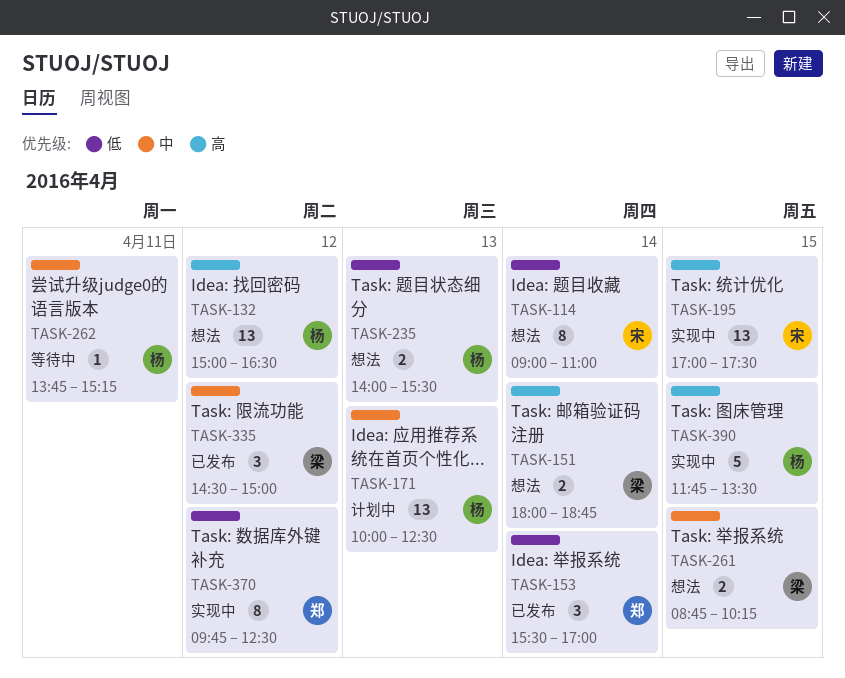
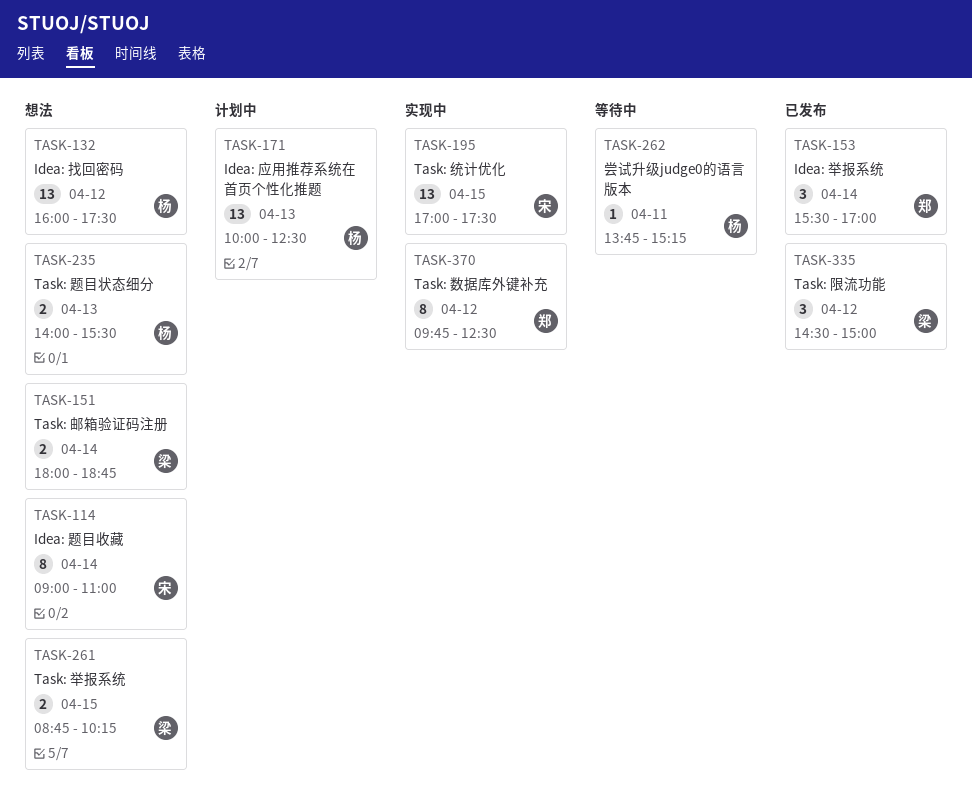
TASK-132, begins: 15:00 -> 16:00
TASK-132, ends: 16:30 -> 17:30
TASK-390: present -> none

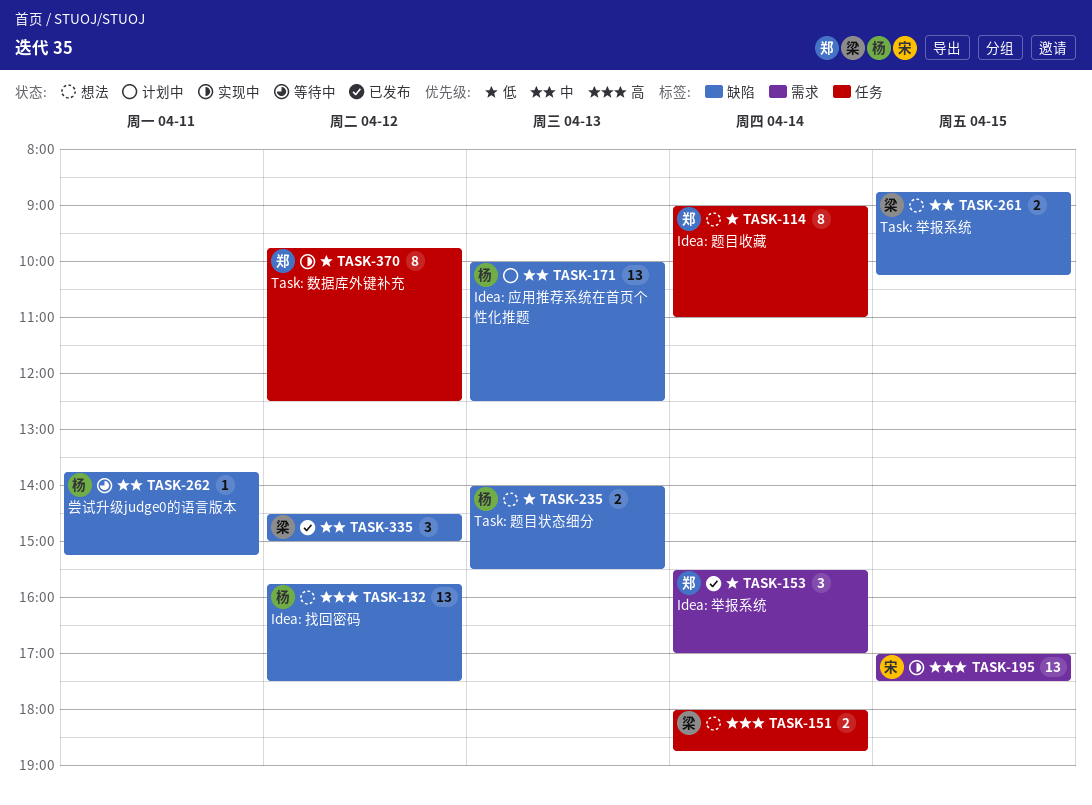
TASK-114, owner: 宋 -> 郑
TASK-132, begins: 16:00 -> 15:45

